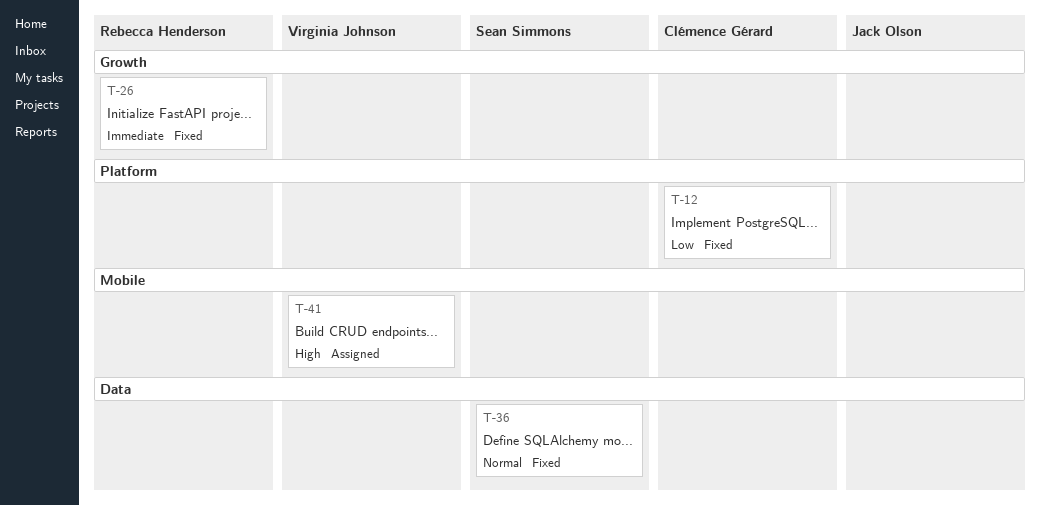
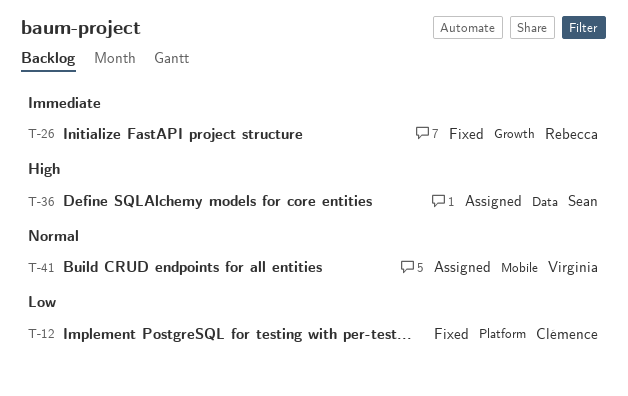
T-36, status: Fixed -> Assigned
T-36, priority: Normal -> High
T-41, priority: High -> Normal

